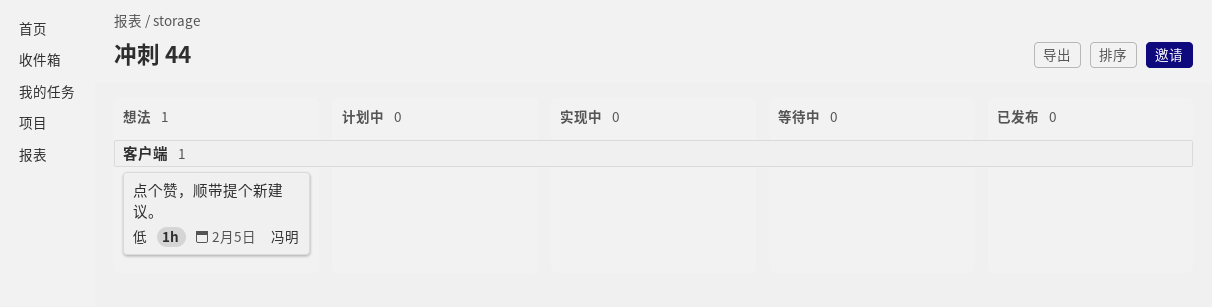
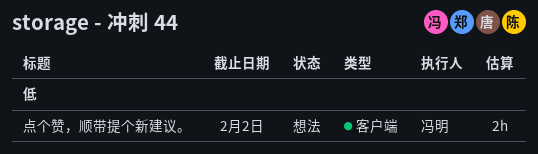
点个赞，顺带提个新建议。, estimate: 1h -> 2h
点个赞，顺带提个新建议。, due: Feb 5 -> Feb 2

